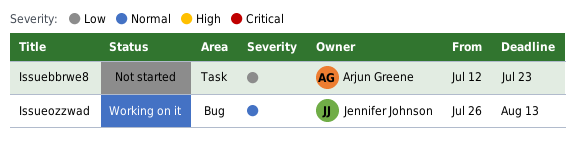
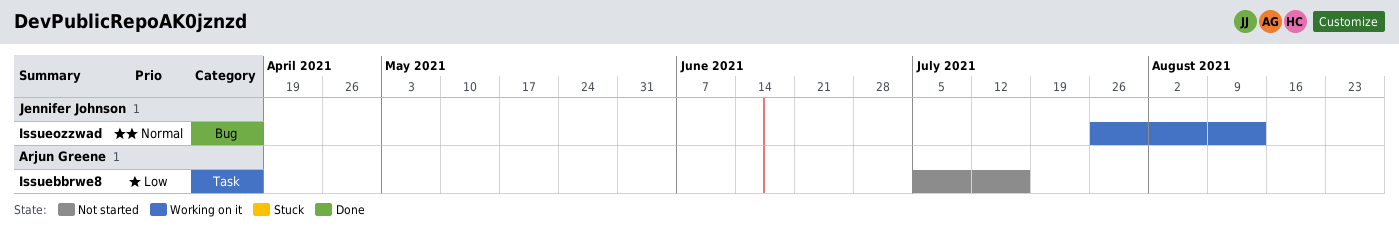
Issuebbrwe8, start: Jul 12 -> Jul 5
Issuebbrwe8, due: Jul 23 -> Jul 16

